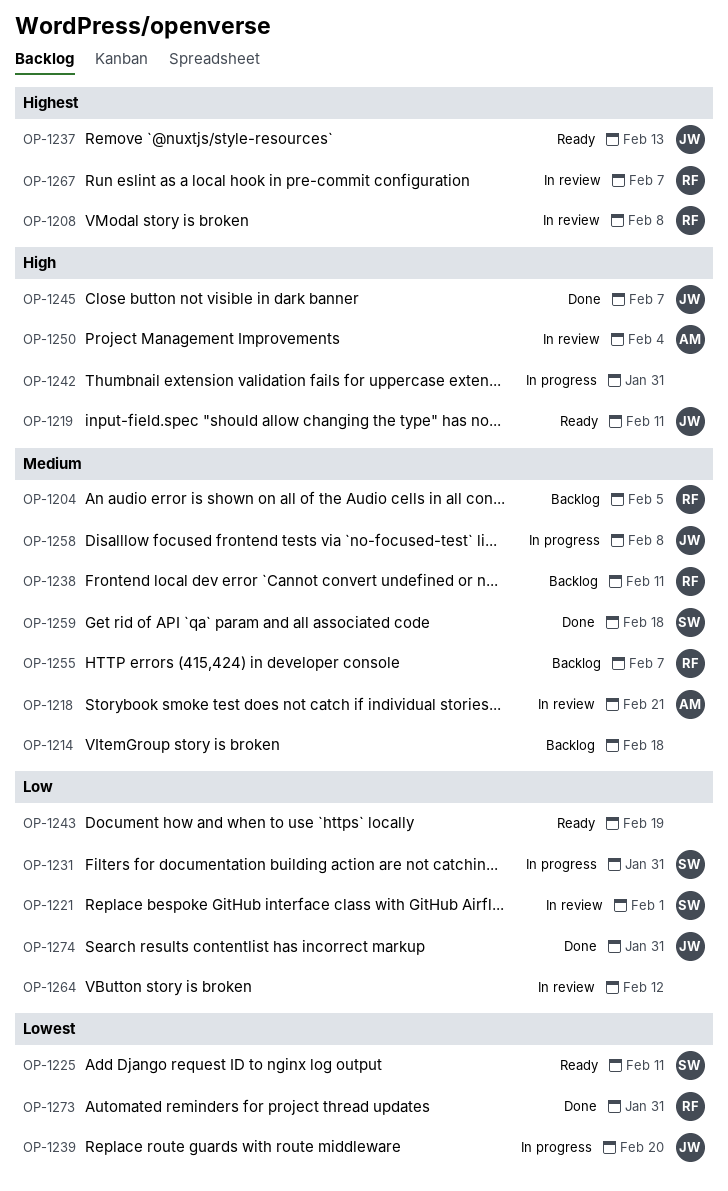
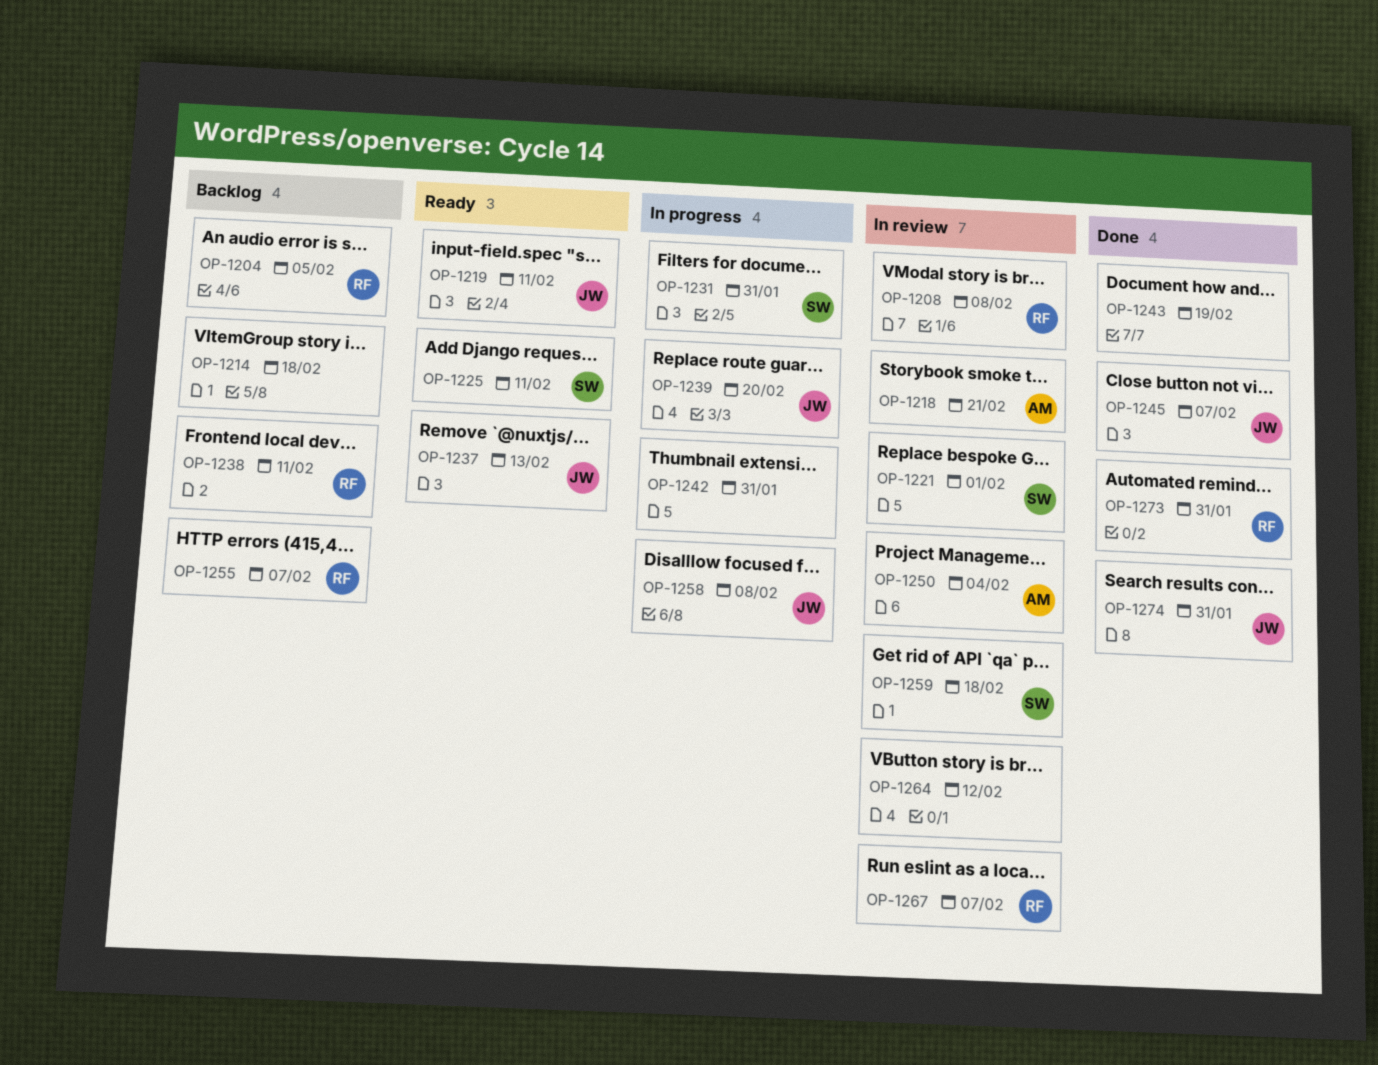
OP-1243, status: Ready -> Done
OP-1259, status: Done -> In review

